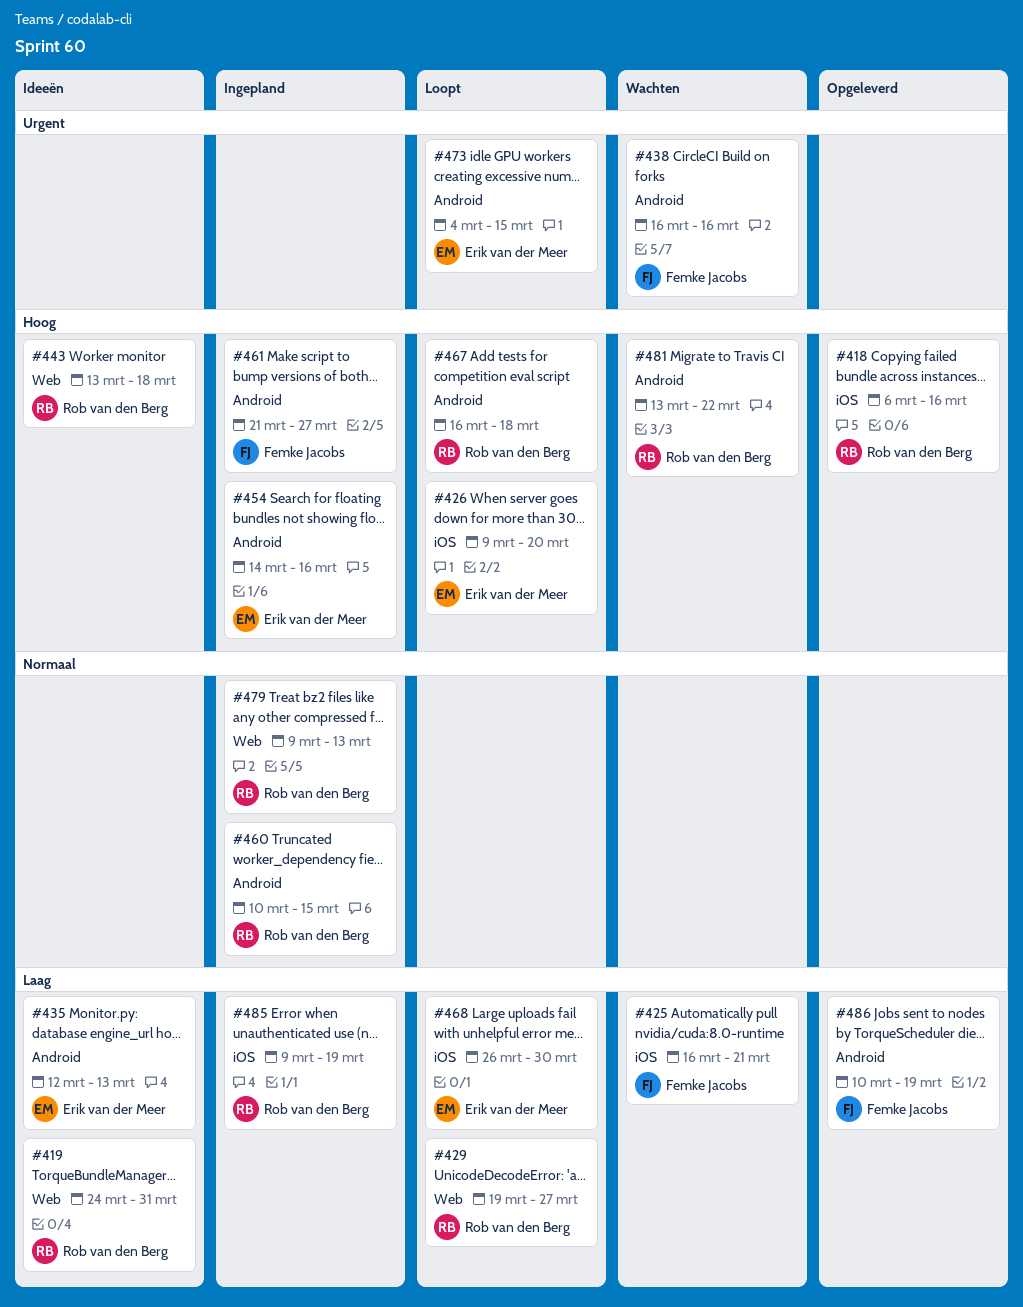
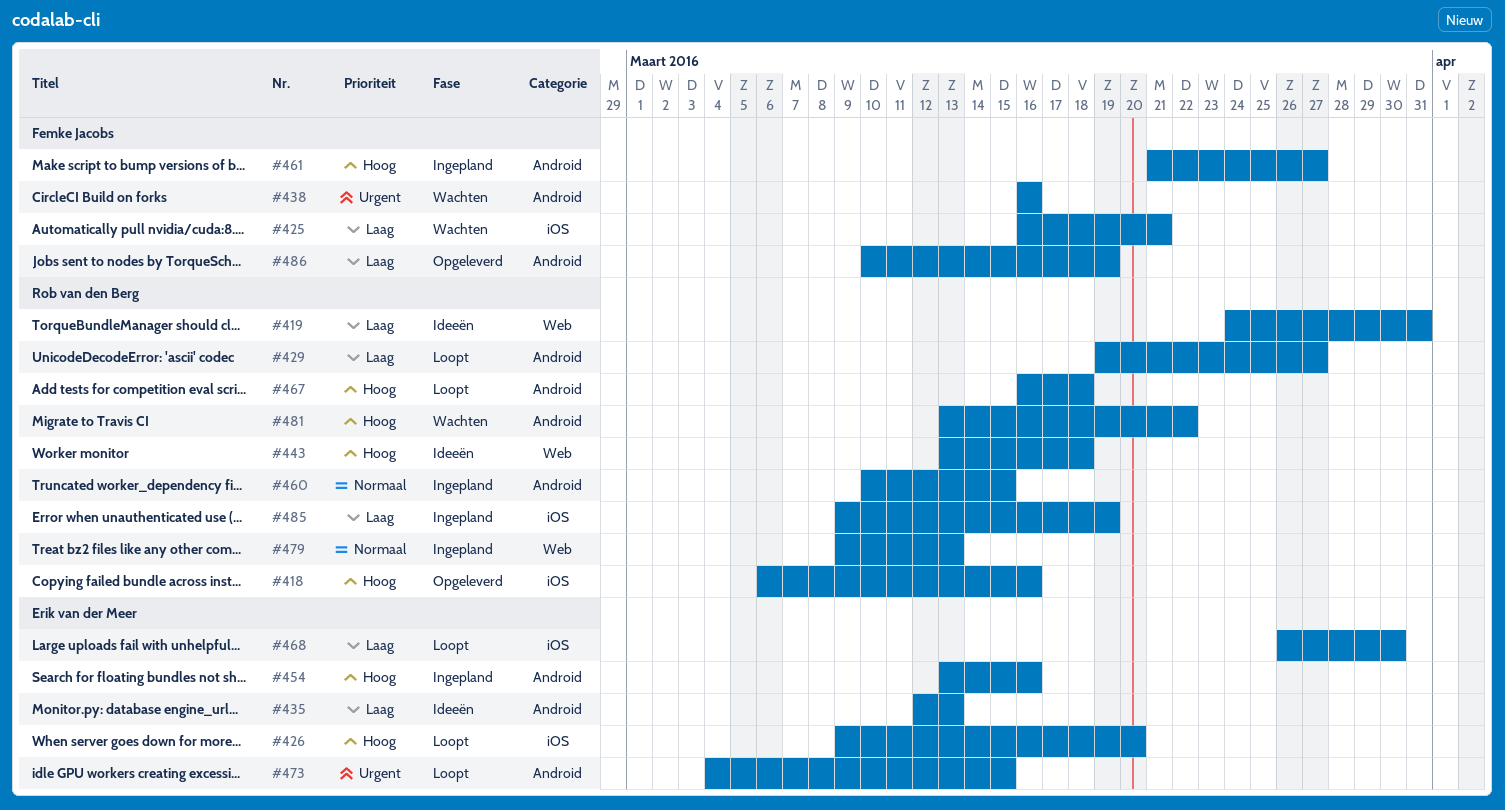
#429, label: Web -> Android
#454, start: Mar 14 -> Mar 13

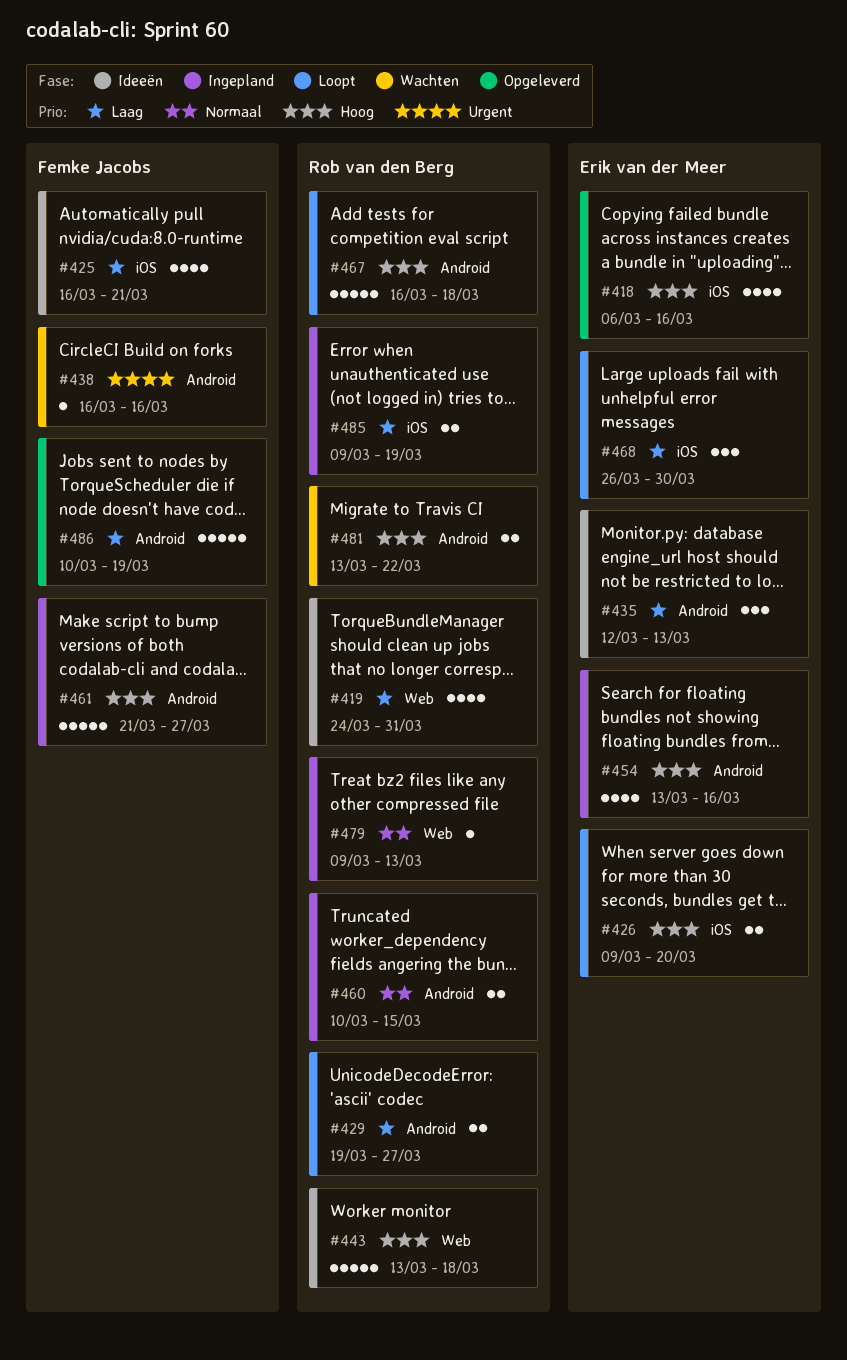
#418, owner: Rob van den Berg -> Erik van der Meer
#425, status: Wachten -> Ideeën
#473: present -> none

